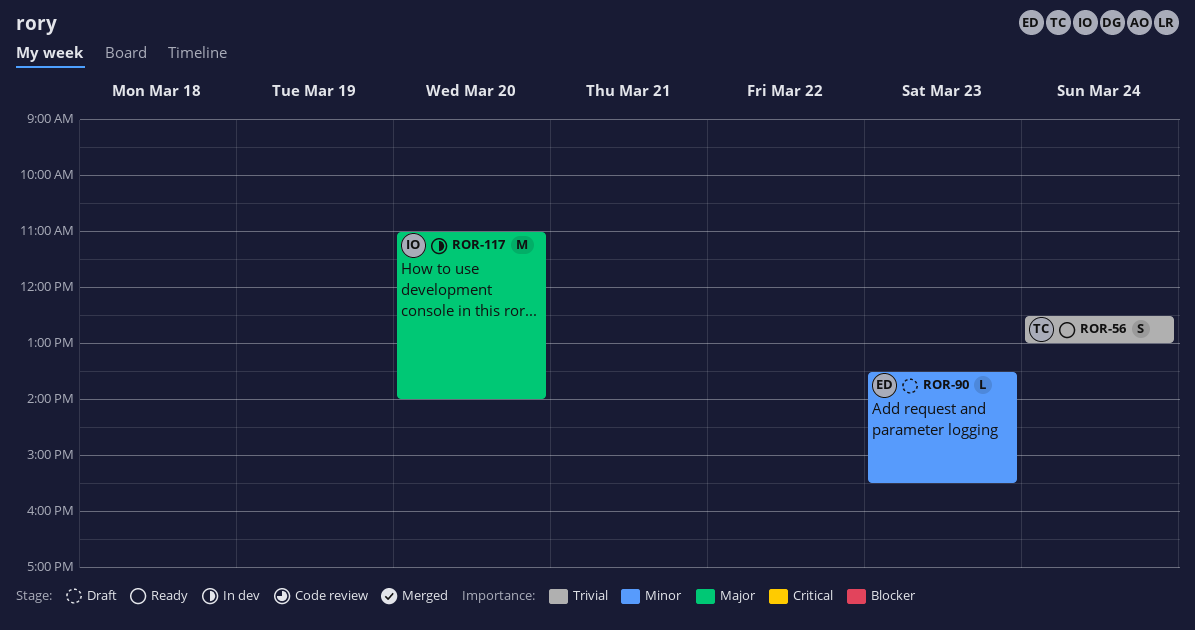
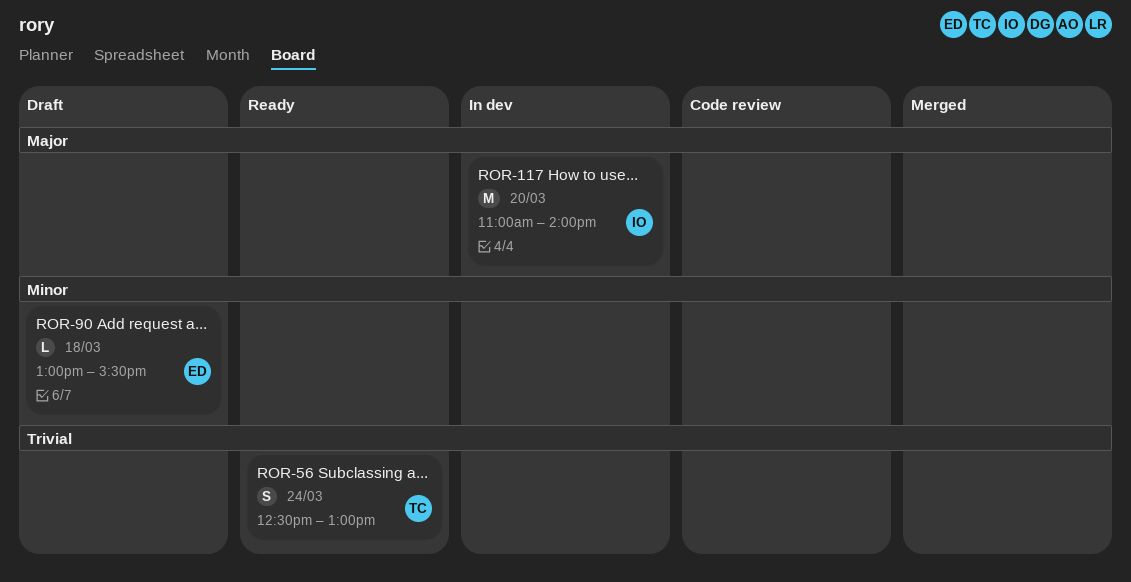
ROR-90, day: Mar 23 -> Mar 18
ROR-90, begins: 13:30 -> 13:00

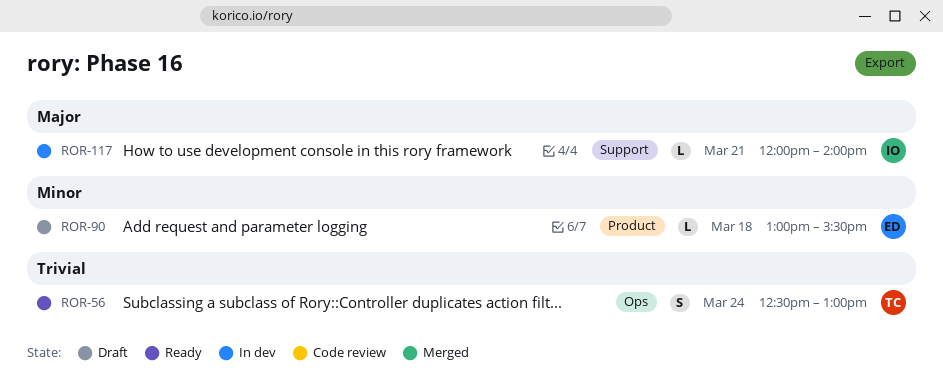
ROR-117, estimate: M -> L
ROR-117, day: Mar 20 -> Mar 21
ROR-117, begins: 11:00 -> 12:00

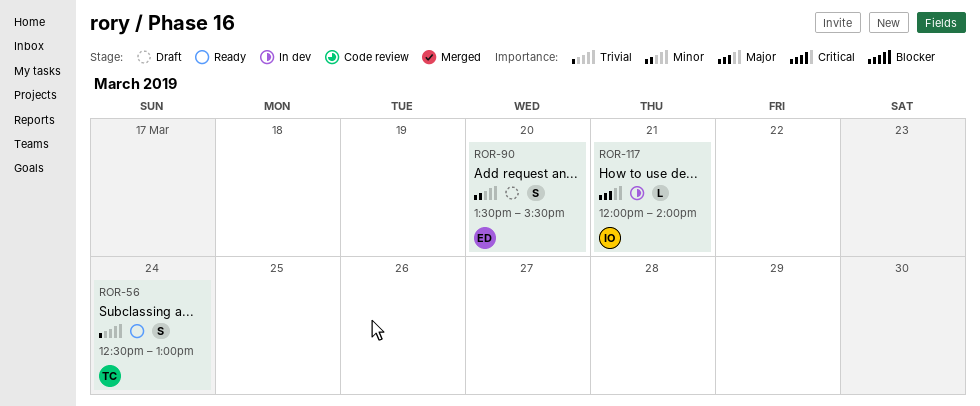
ROR-90, estimate: L -> S
ROR-90, day: Mar 18 -> Mar 20
ROR-90, begins: 13:00 -> 13:30

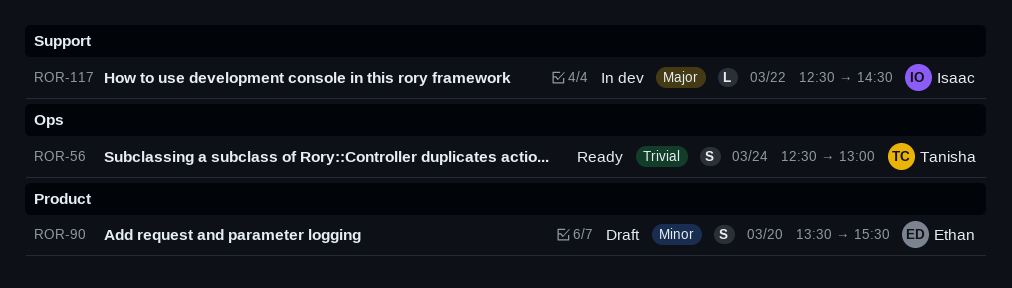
ROR-117, day: Mar 21 -> Mar 22
ROR-117, begins: 12:00 -> 12:30
ROR-117, ends: 14:00 -> 14:30

